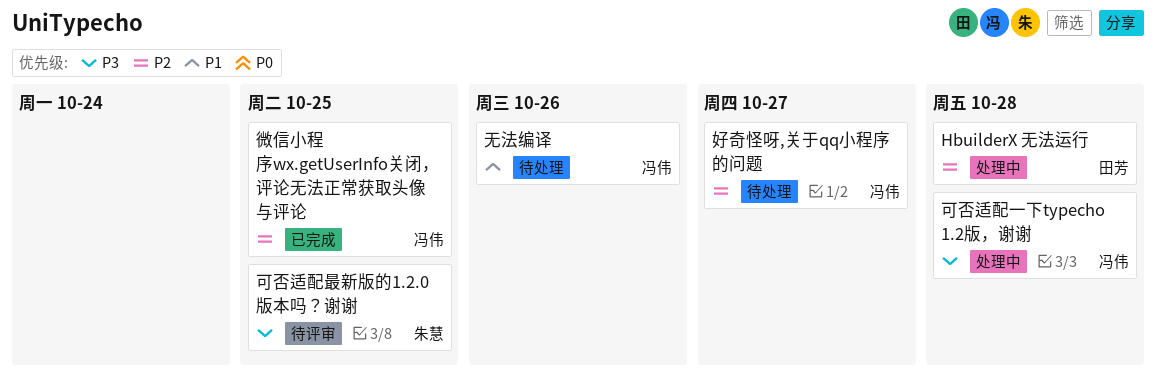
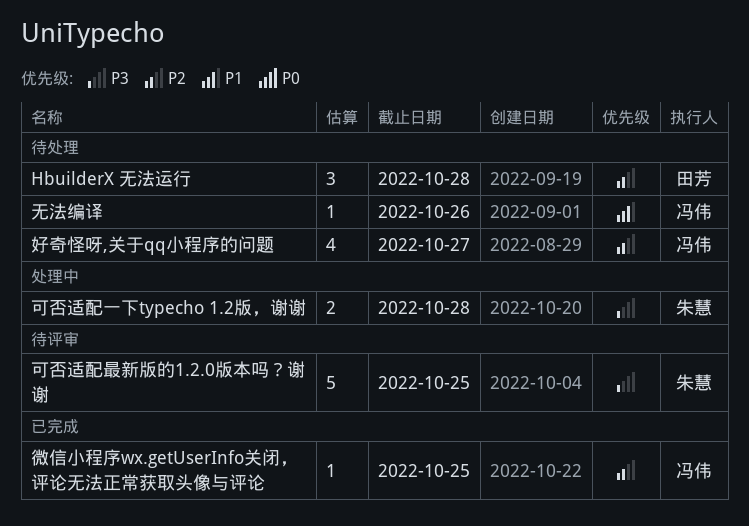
HbuilderX 无法运行, status: 处理中 -> 待处理
可否适配一下typecho 1.2版，谢谢, owner: 冯伟 -> 朱慧

